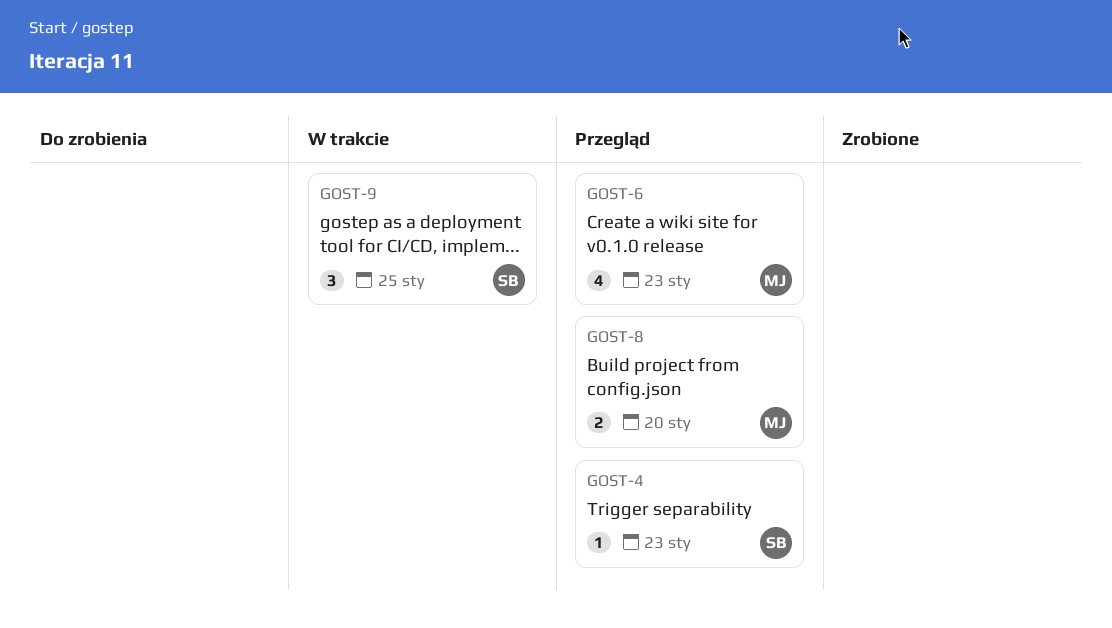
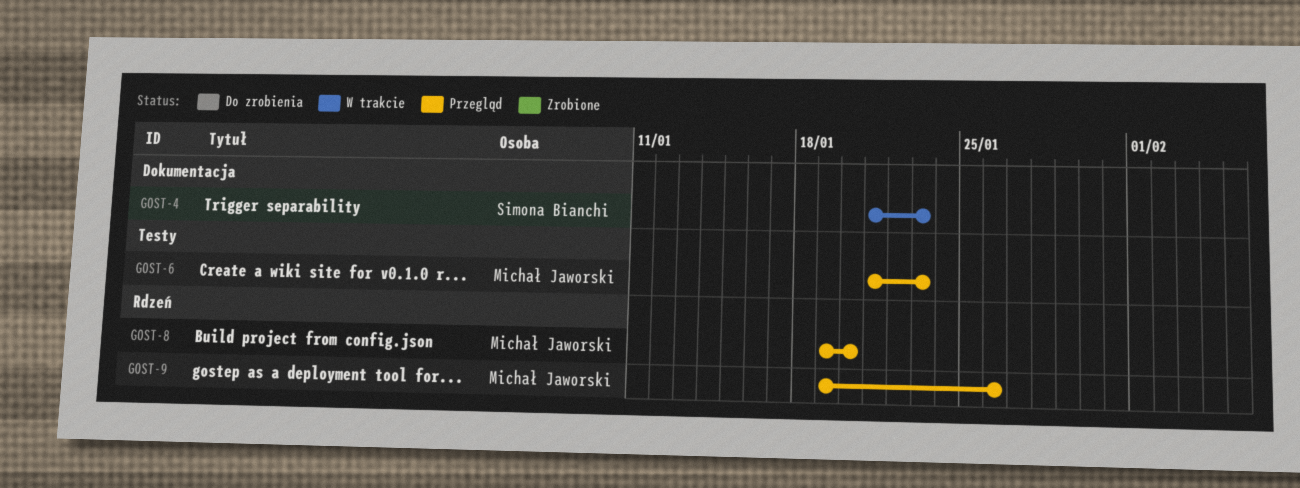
GOST-4, status: Przegląd -> W trakcie
GOST-9, status: W trakcie -> Przegląd
GOST-9, owner: Simona Bianchi -> Michał Jaworski
GOST-9, due: Jan 25 -> Jan 26

